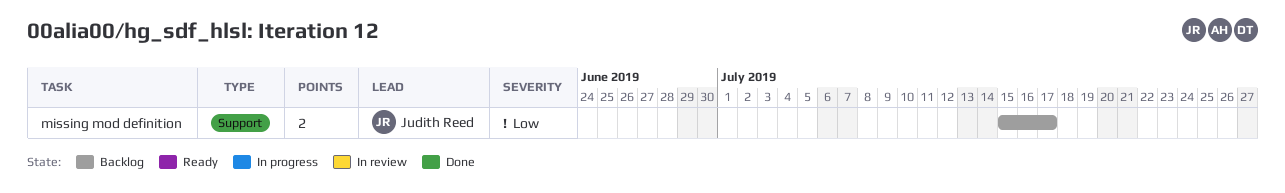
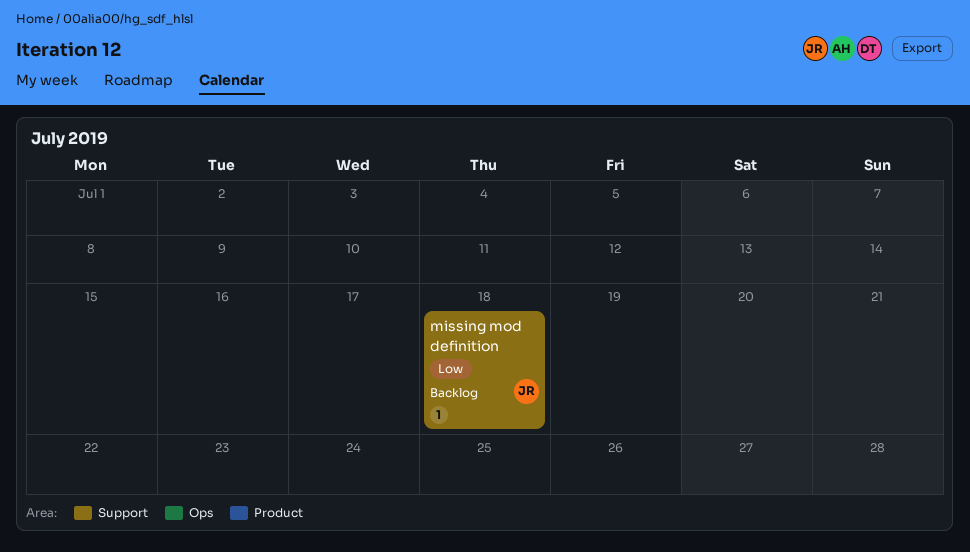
missing mod definition, estimate: 2 -> 1
missing mod definition, due: Jul 17 -> Jul 18

